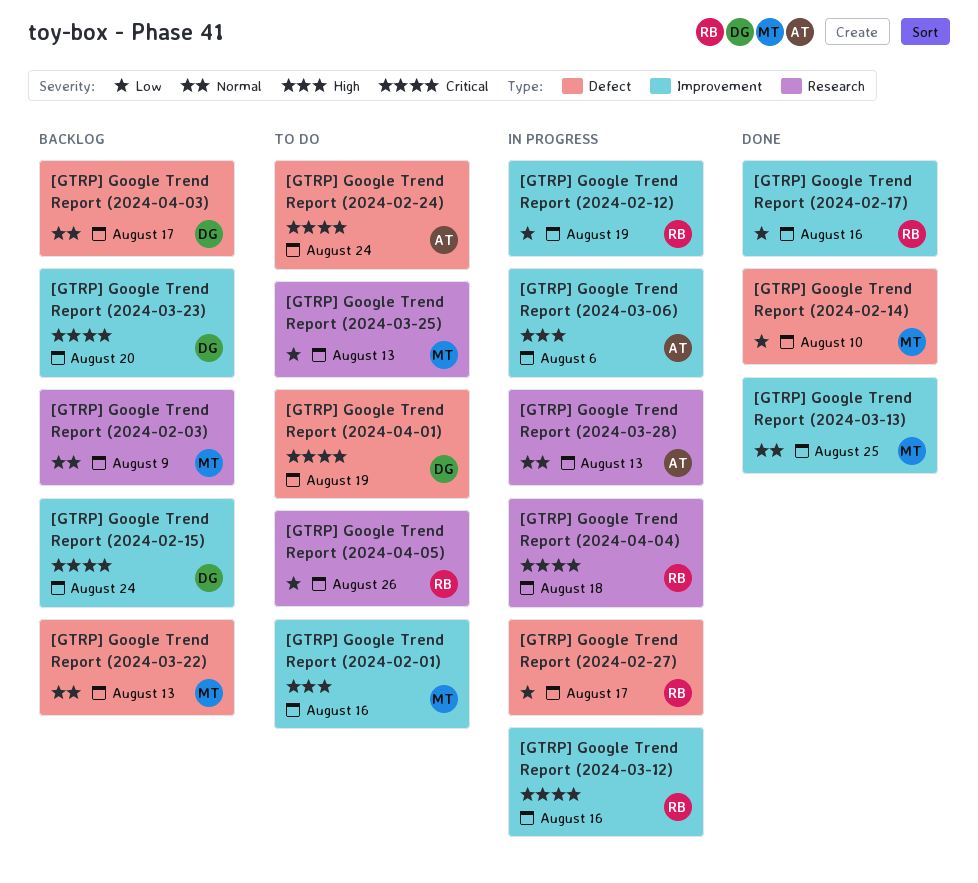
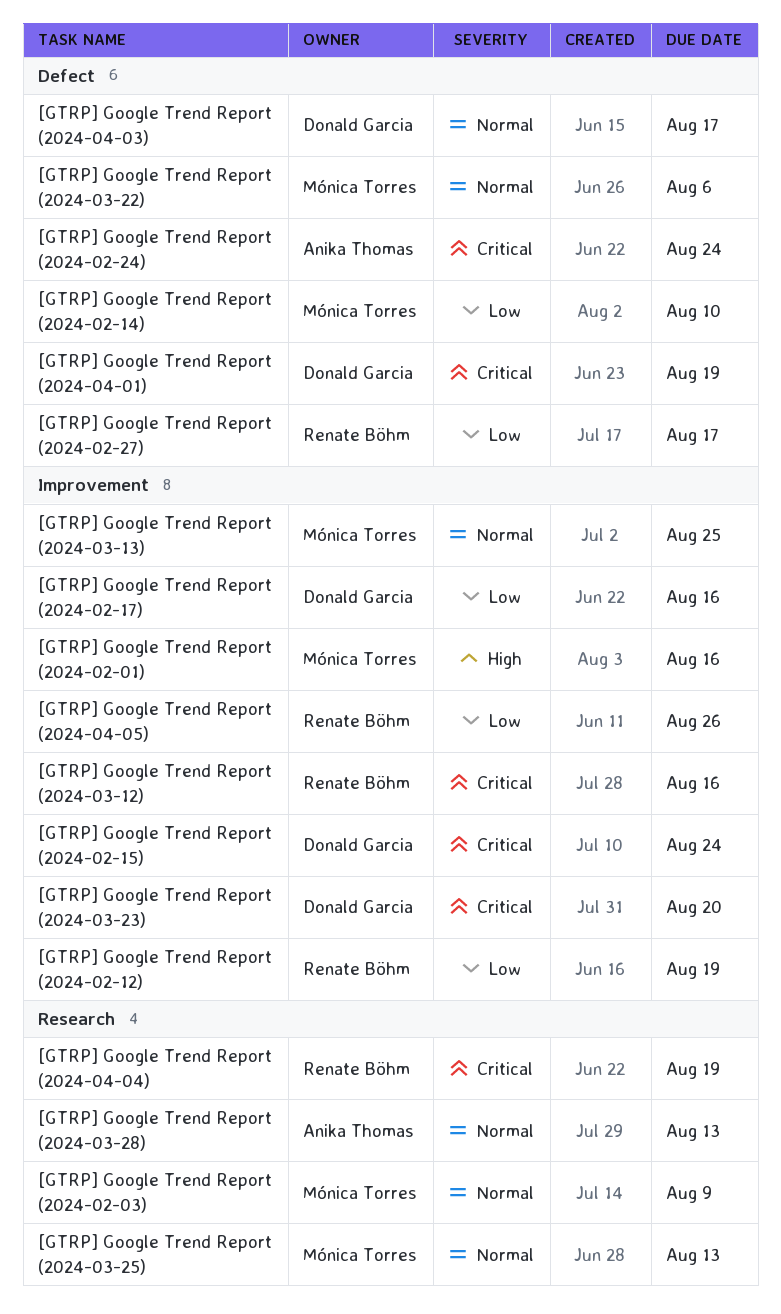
[GTRP] Google Trend Report (2024-02-17), owner: Renate Böhm -> Donald Garcia
[GTRP] Google Trend Report (2024-03-06): present -> none
[GTRP] Google Trend Report (2024-03-22), due: Aug 13 -> Aug 6
[GTRP] Google Trend Report (2024-03-25), priority: Low -> Normal
[GTRP] Google Trend Report (2024-04-04), due: Aug 18 -> Aug 19
[GTRP] Google Trend Report (2024-04-05), label: Research -> Improvement

